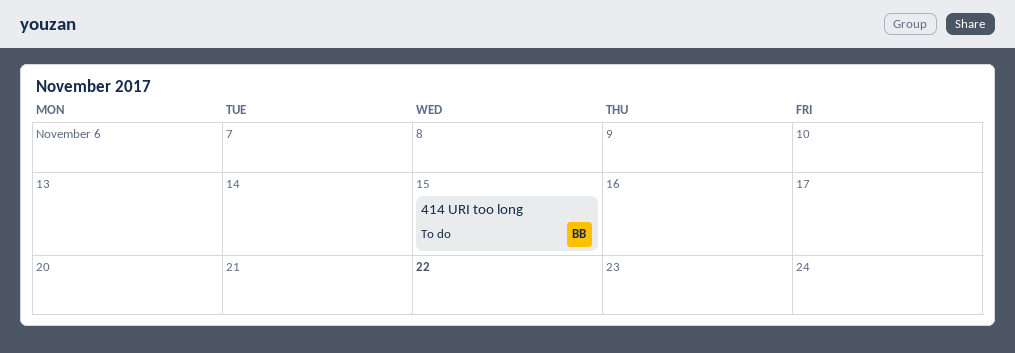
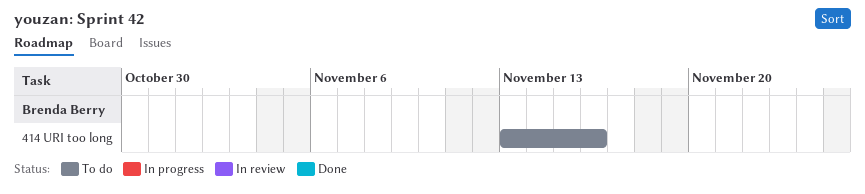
414 URI too long, due: Nov 15 -> Nov 16

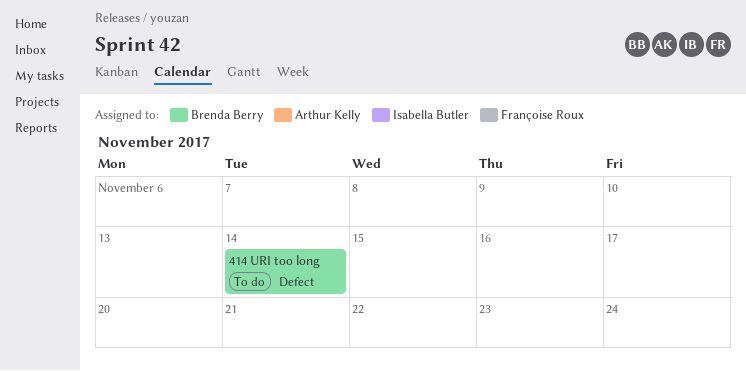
414 URI too long, due: Nov 16 -> Nov 14

